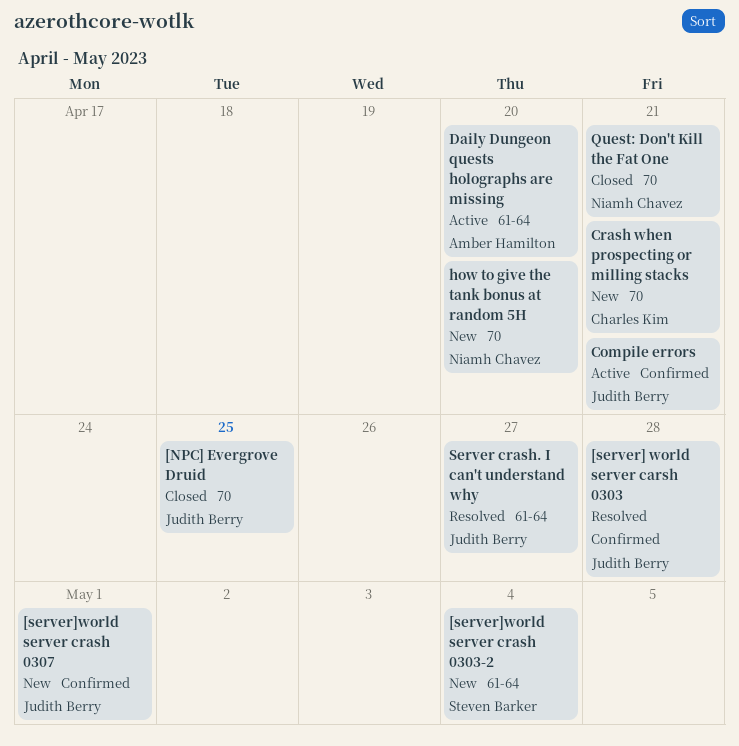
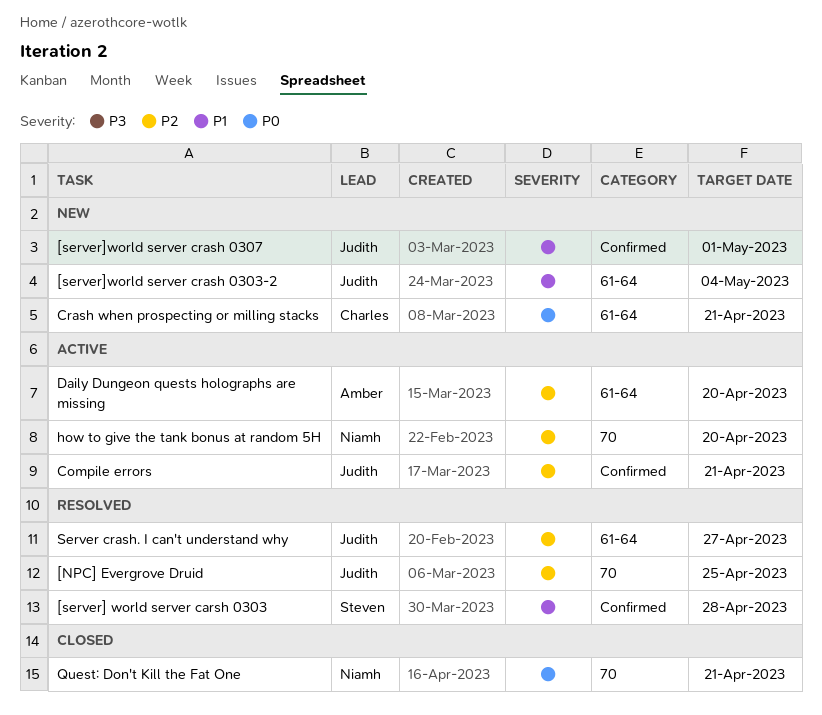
[NPC] Evergrove Druid, status: Closed -> Resolved
[server] world server carsh 0303, owner: Judith Berry -> Steven Barker
[server]world server crash 0303-2, owner: Steven Barker -> Judith Berry
Crash when prospecting or milling stacks, label: 70 -> 61-64
how to give the tank bonus at random 5H, status: New -> Active

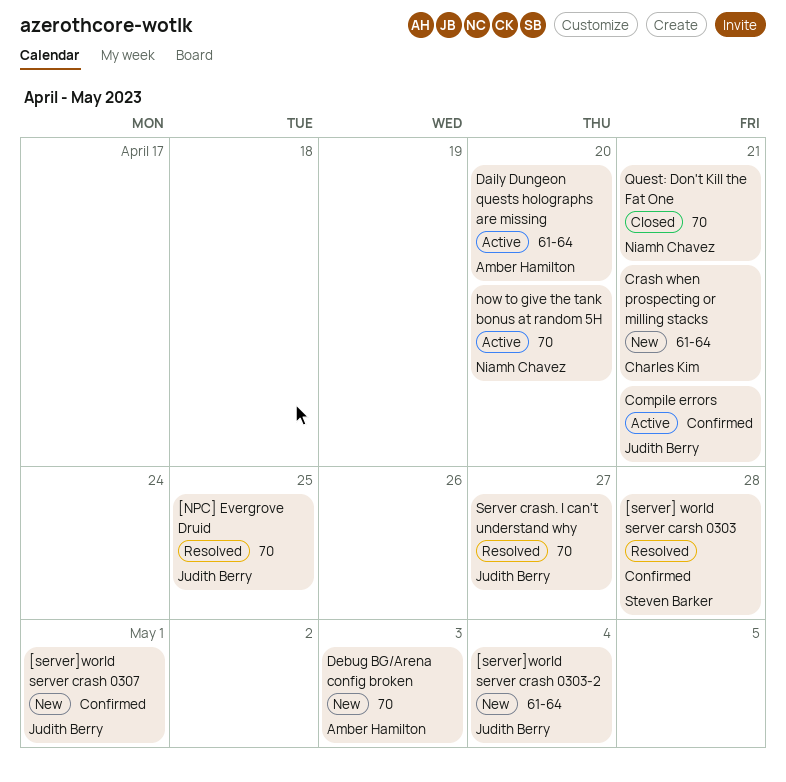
Debug BG/Arena config broken: none -> present
Server crash. I can't understand why, label: 61-64 -> 70

